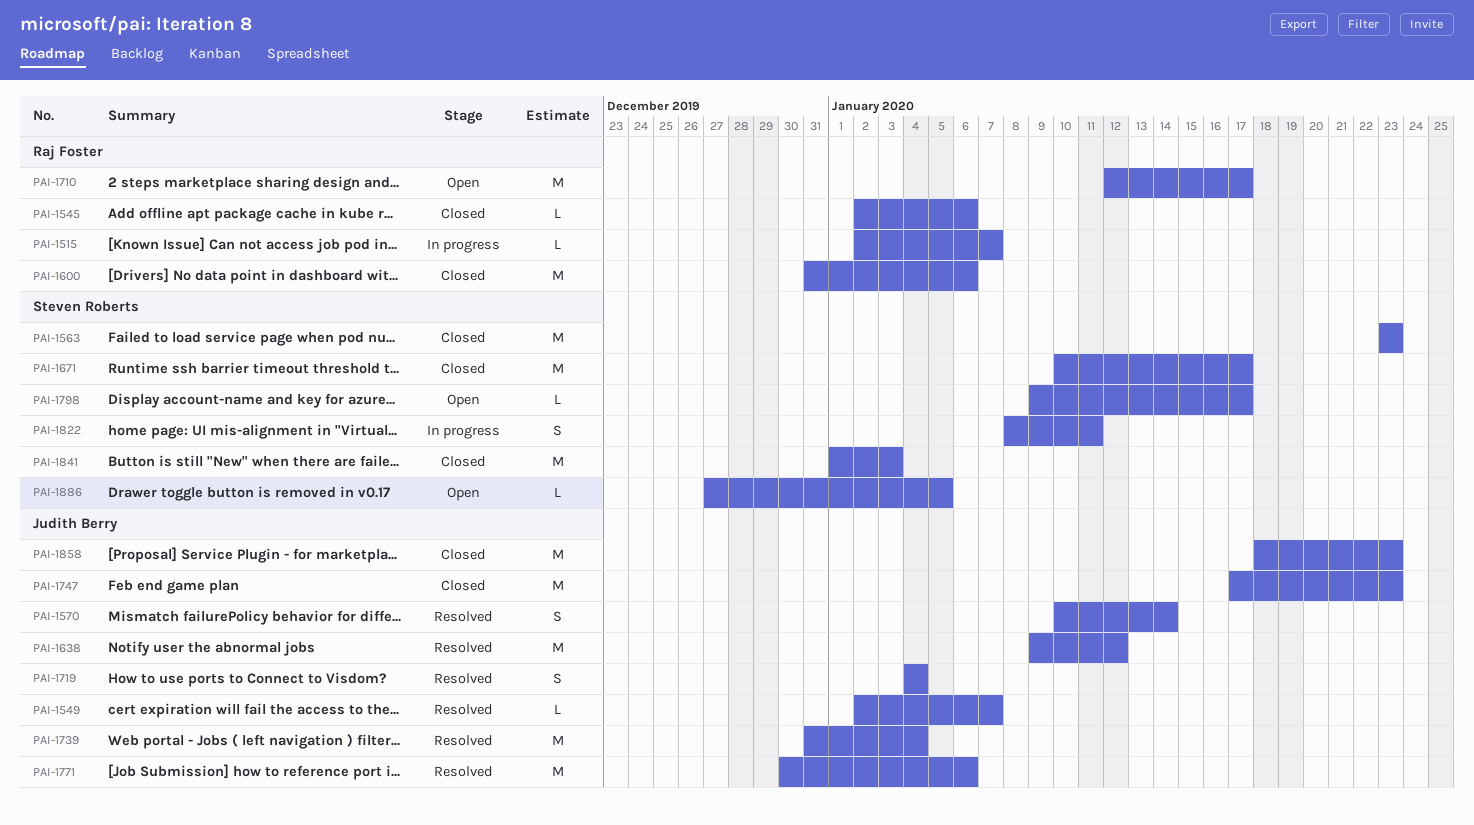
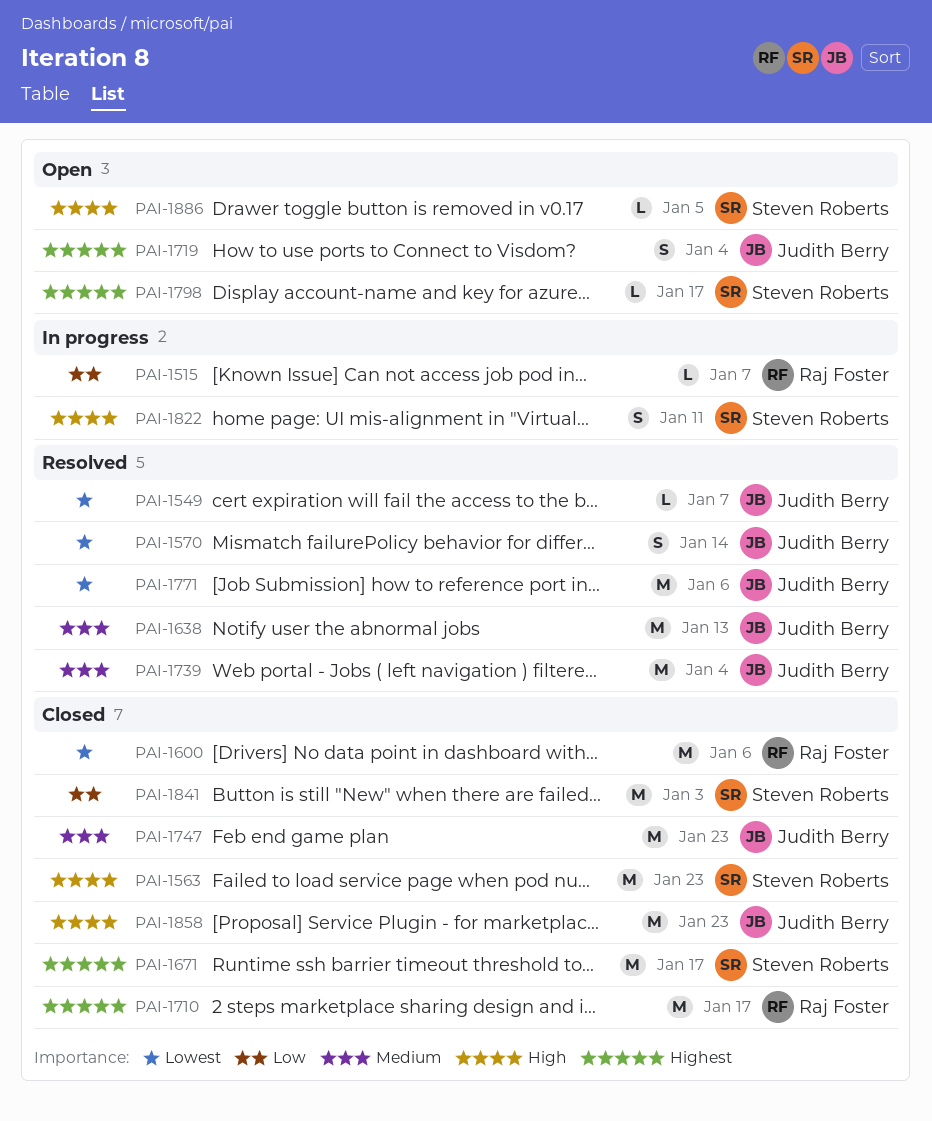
PAI-1545: present -> none
PAI-1638, due: Jan 12 -> Jan 13
PAI-1710, status: Open -> Closed
PAI-1719, status: Resolved -> Open

